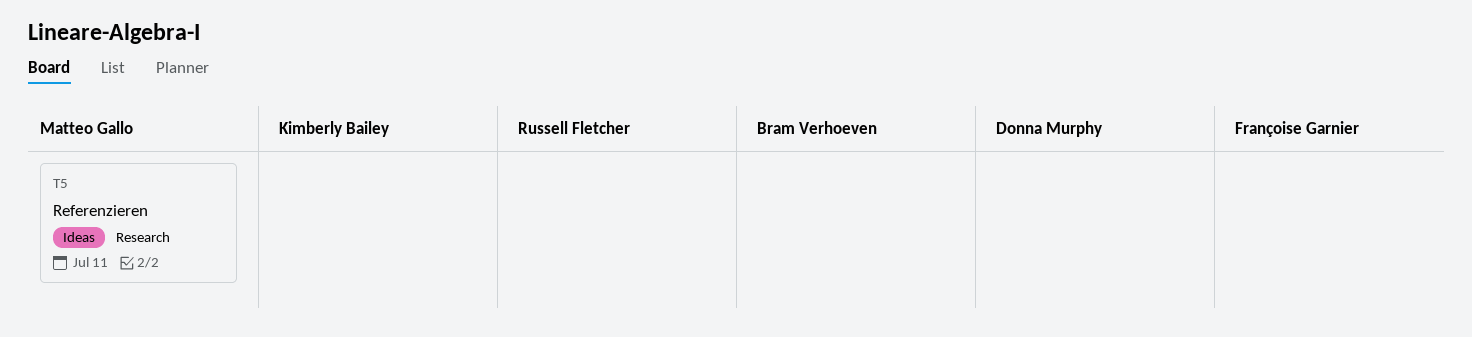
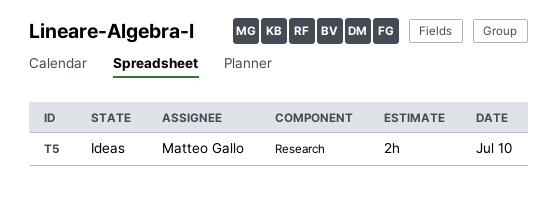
T5, day: Jul 11 -> Jul 10

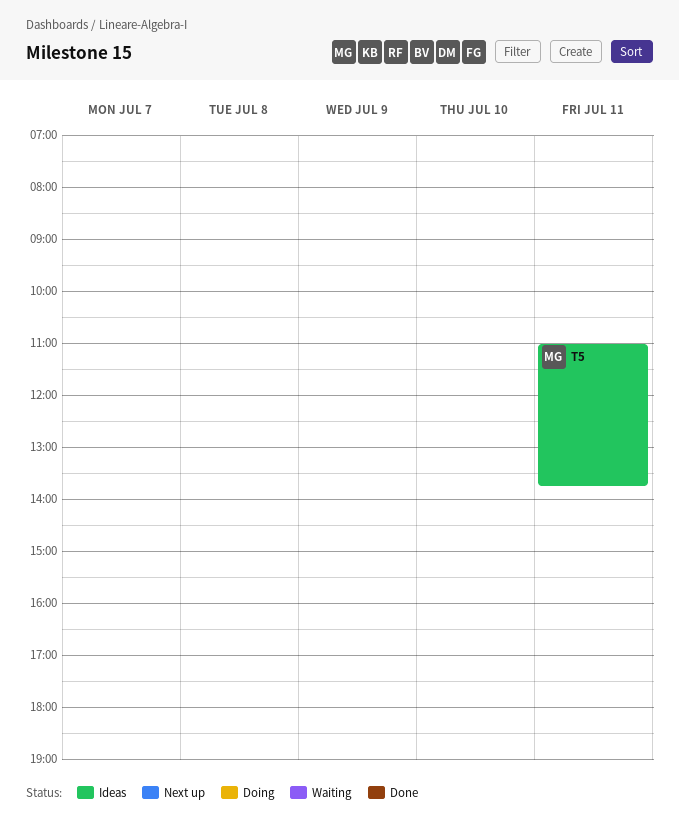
T5, day: Jul 10 -> Jul 11

